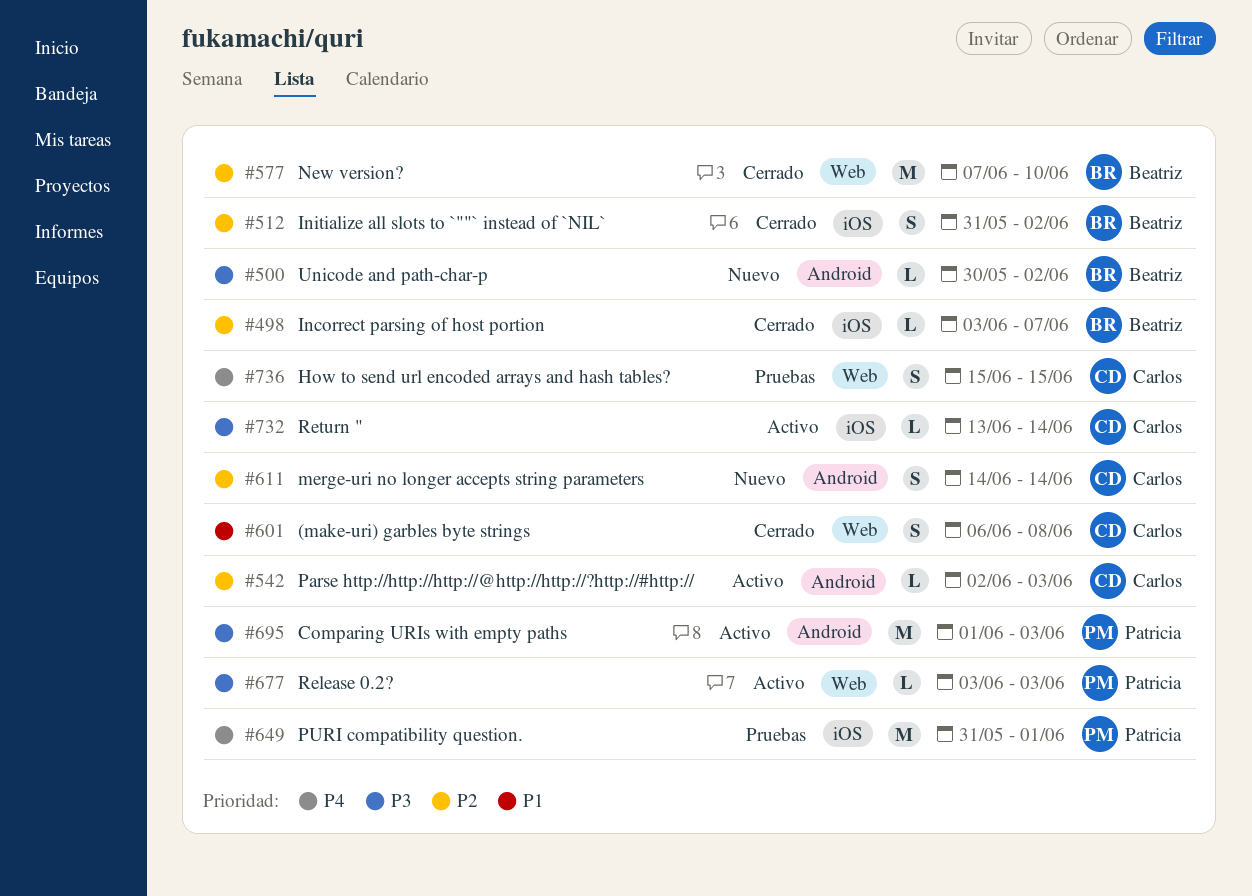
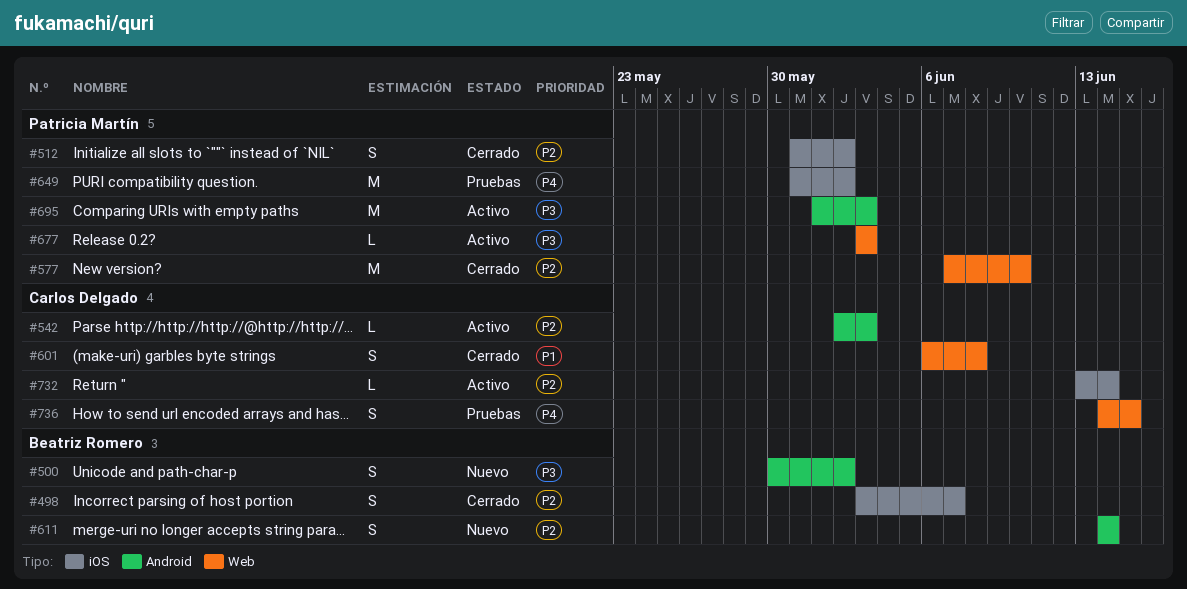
#498, estimate: L -> S
#500, estimate: L -> S
#512, owner: Beatriz Romero -> Patricia Martín
#577, owner: Beatriz Romero -> Patricia Martín
#611, owner: Carlos Delgado -> Beatriz Romero
#649, due: Jun 1 -> Jun 2
#732, priority: P3 -> P2
#736, start: Jun 15 -> Jun 14

